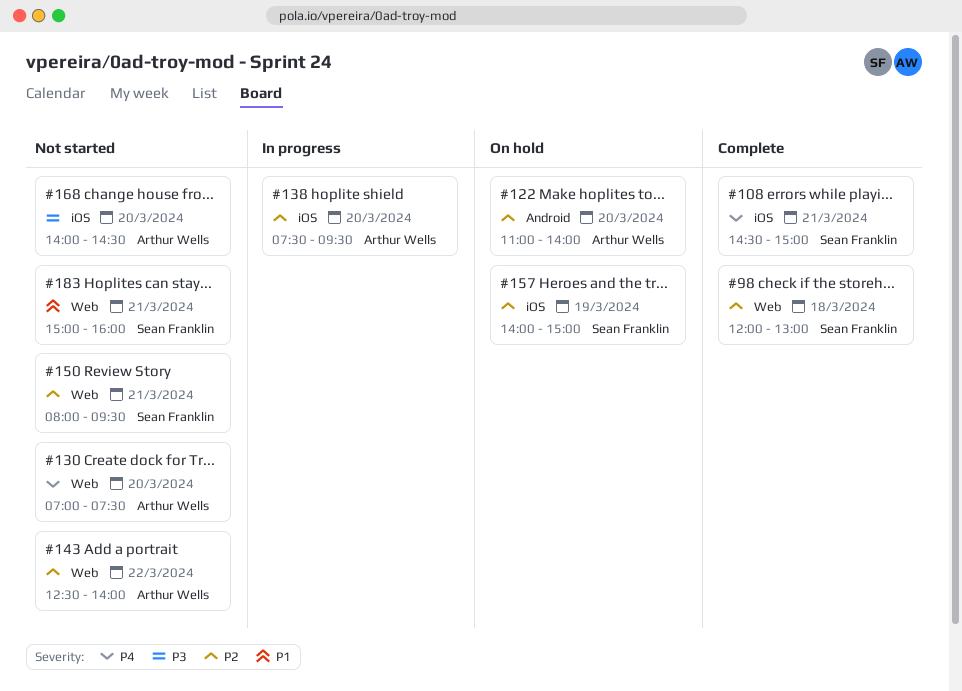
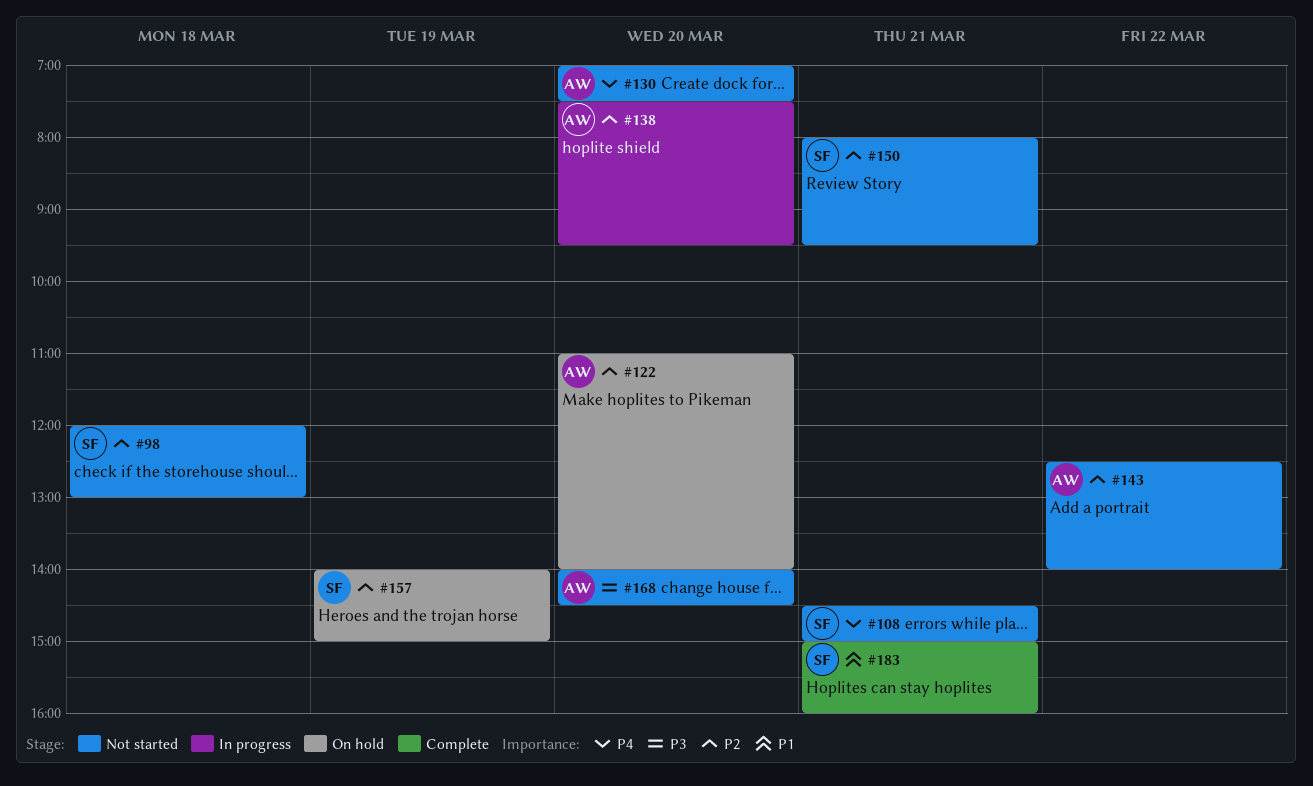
#98, status: Complete -> Not started
#108, status: Complete -> Not started
#183, status: Not started -> Complete

